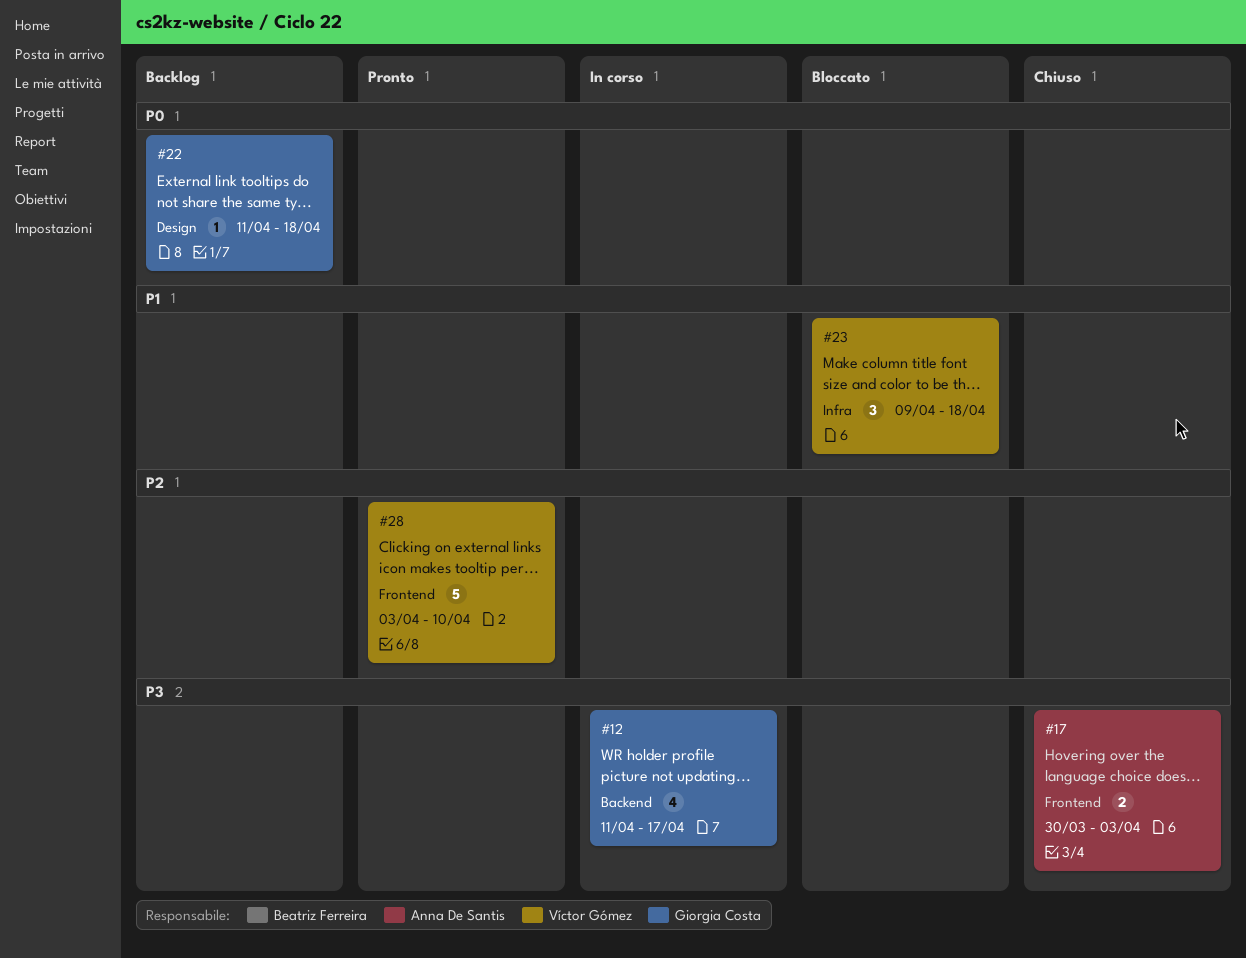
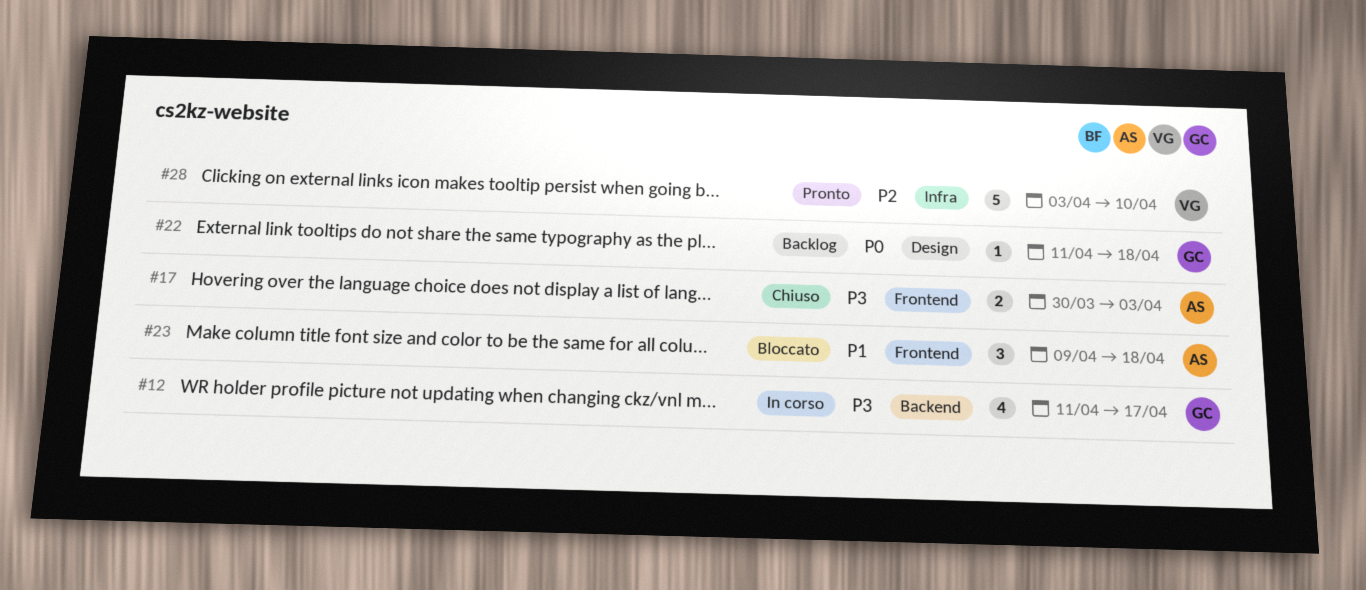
#23, owner: Víctor Gómez -> Anna De Santis
#23, label: Infra -> Frontend
#28, label: Frontend -> Infra

